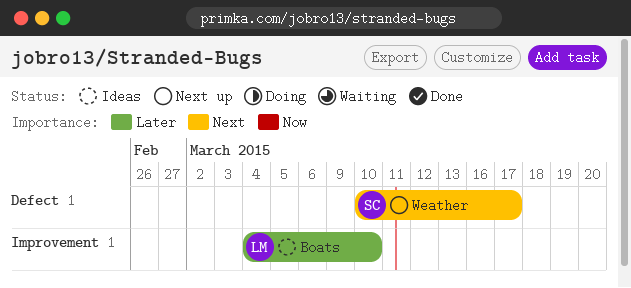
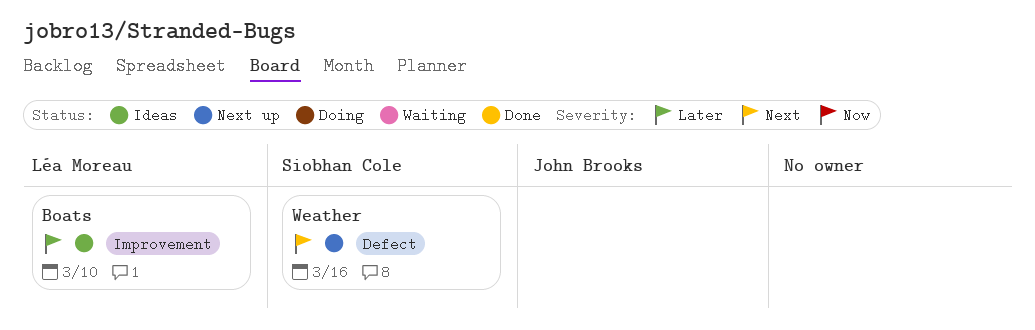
Weather, due: Mar 17 -> Mar 16

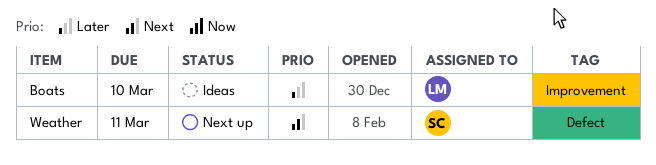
Weather, due: Mar 16 -> Mar 11

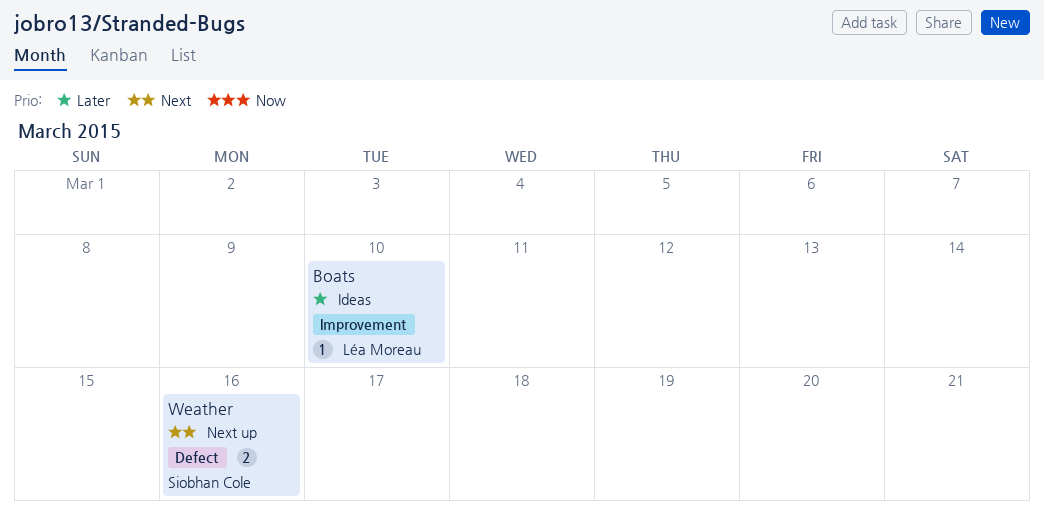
Weather, due: Mar 11 -> Mar 16

